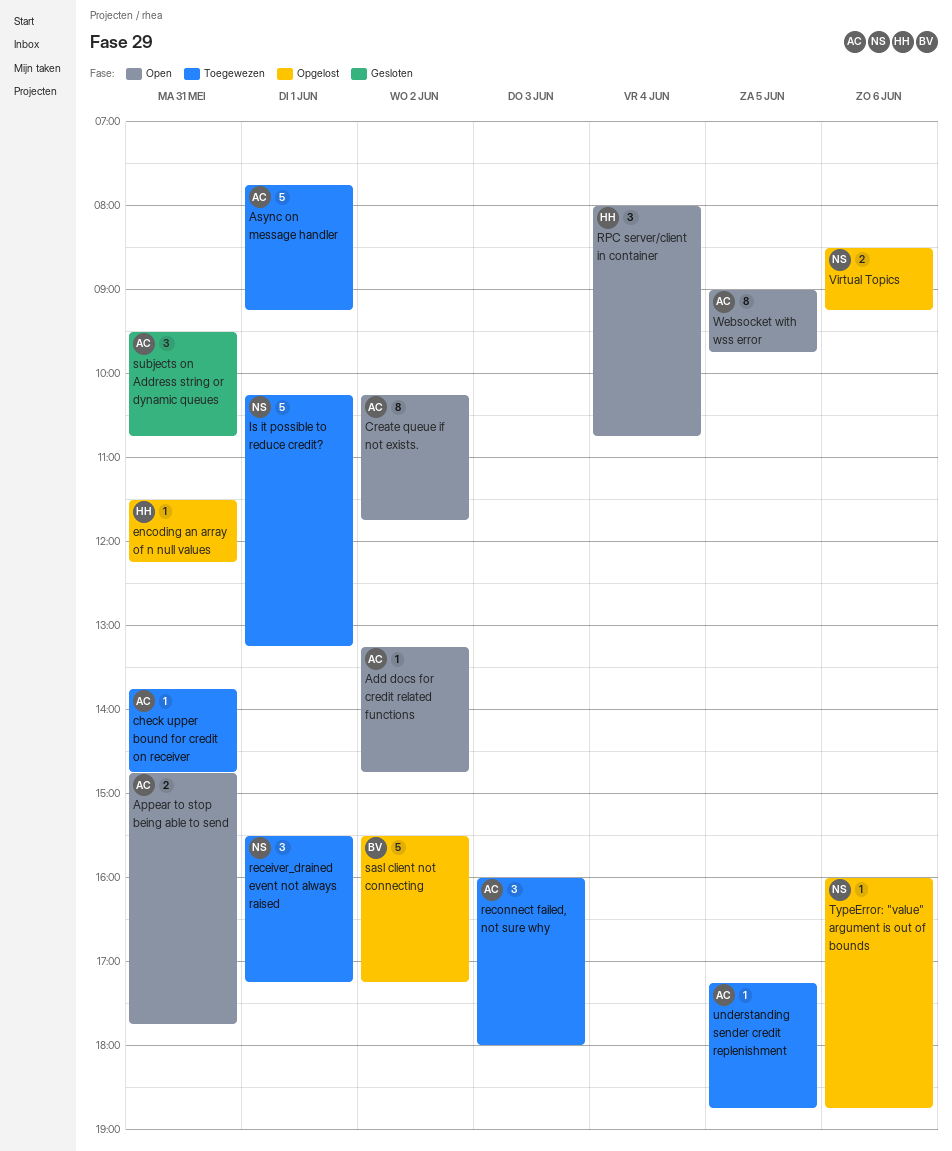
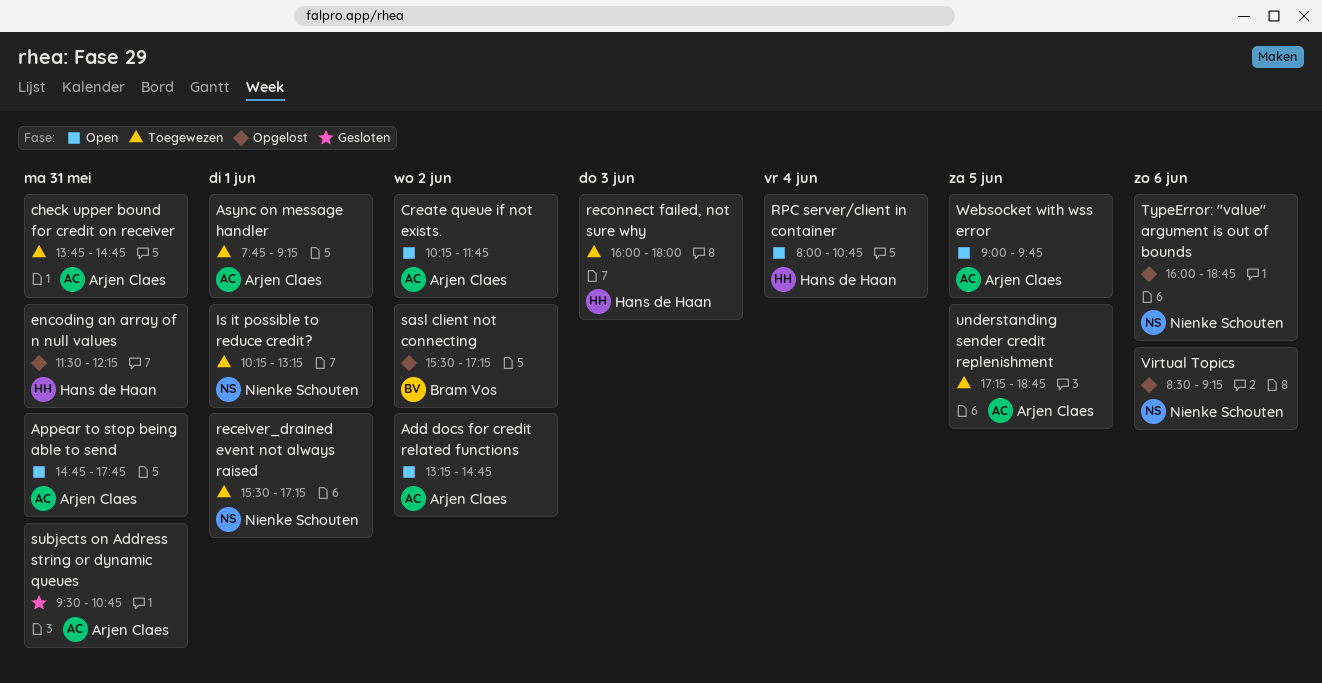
reconnect failed, not sure why, owner: Arjen Claes -> Hans de Haan

